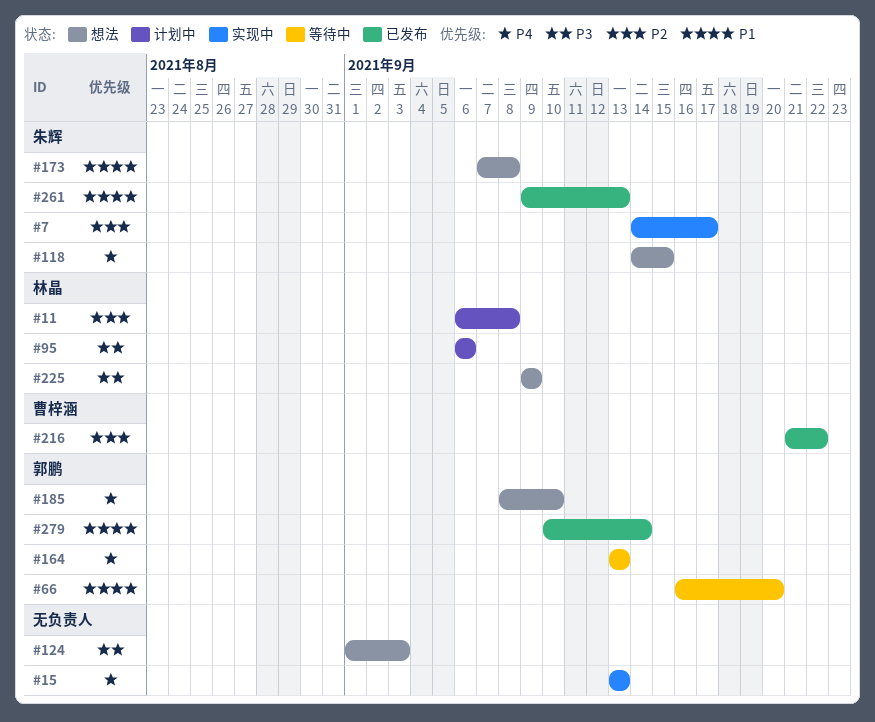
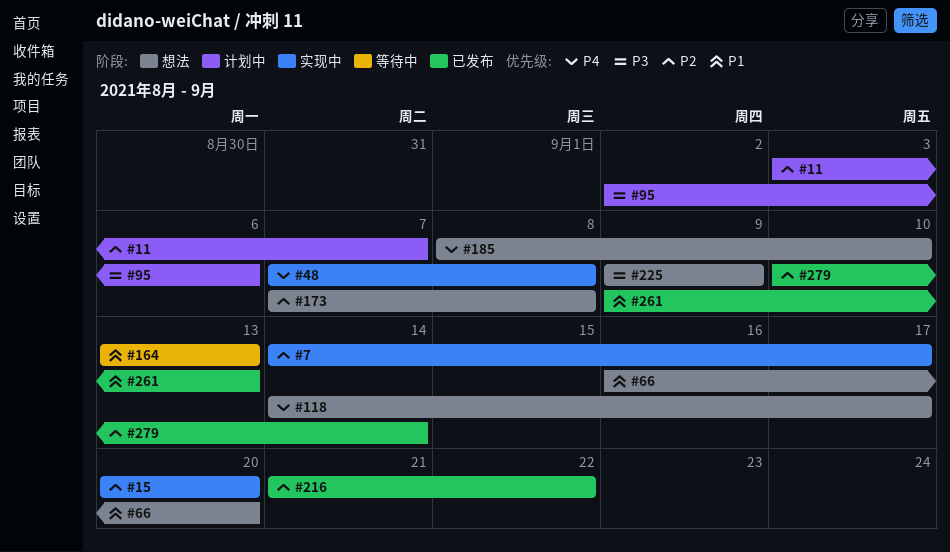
#11, start: Sep 6 -> Sep 3
#11, due: Sep 8 -> Sep 7
#15, priority: P4 -> P2
#15, start: Sep 13 -> Sep 20
#15, due: Sep 13 -> Sep 20
#48: none -> present
#66, status: 等待中 -> 想法
#95, start: Sep 6 -> Sep 2
#118, due: Sep 15 -> Sep 17
#124: present -> none
#164, priority: P4 -> P1
#173, priority: P1 -> P2
#279, priority: P1 -> P2

